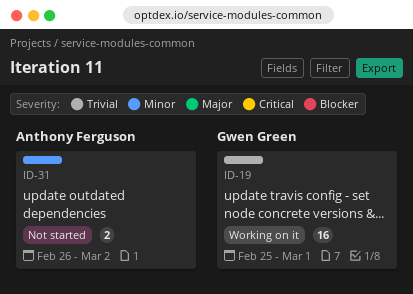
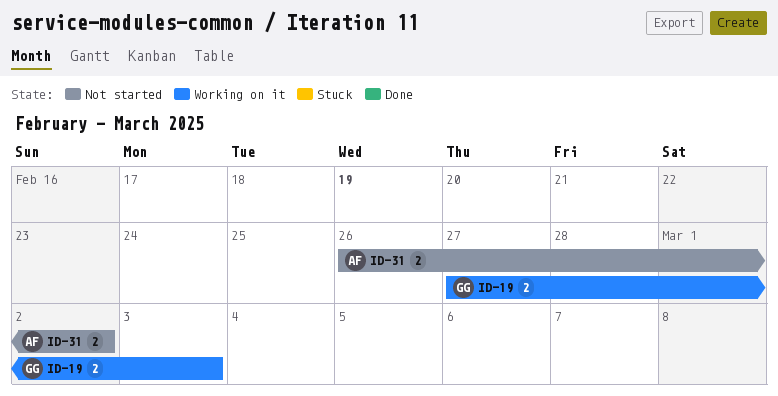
ID-19, estimate: 16 -> 2
ID-19, start: Feb 25 -> Feb 27
ID-19, due: Mar 1 -> Mar 3

